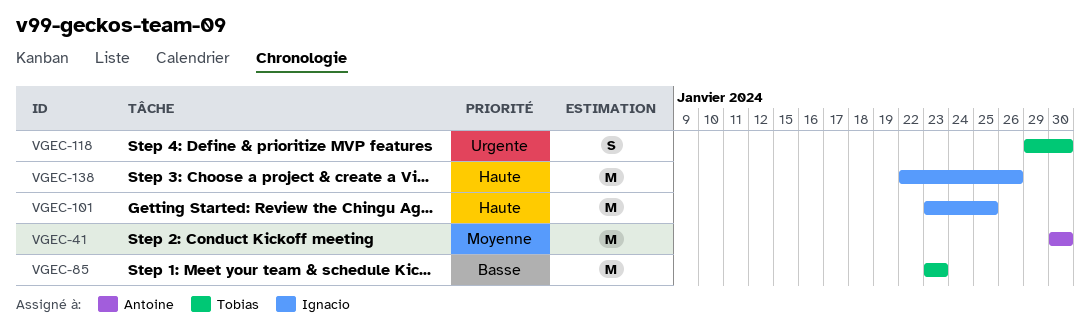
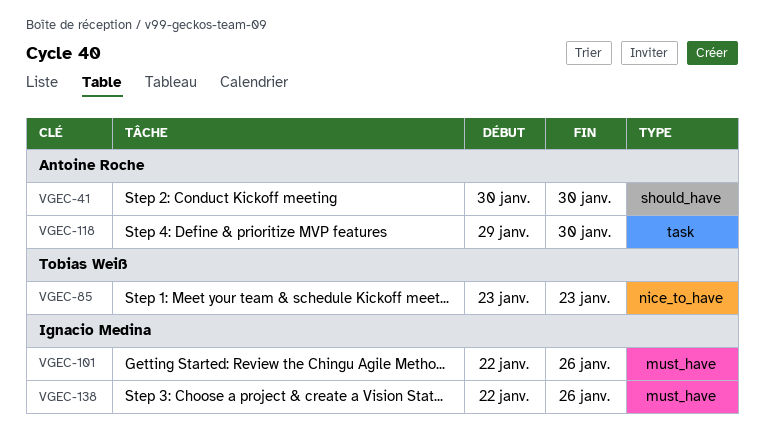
VGEC-101, start: Jan 23 -> Jan 22
VGEC-101, due: Jan 25 -> Jan 26
VGEC-118, owner: Tobias Weiß -> Antoine Roche

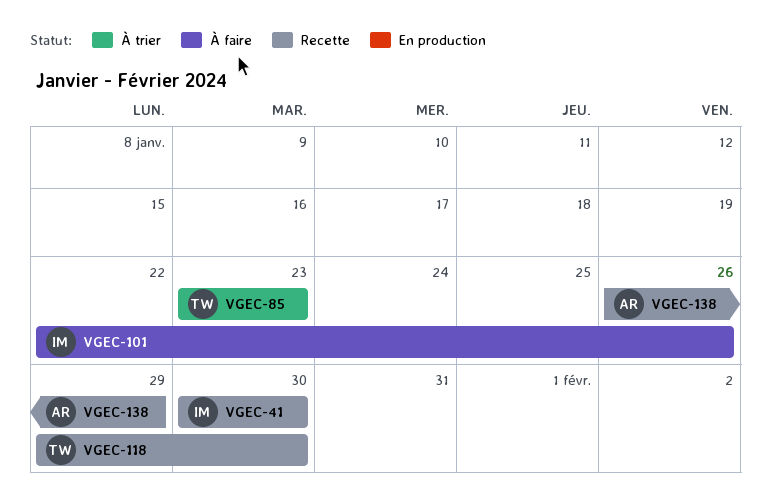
VGEC-41, owner: Antoine Roche -> Ignacio Medina
VGEC-118, owner: Antoine Roche -> Tobias Weiß
VGEC-138, owner: Ignacio Medina -> Antoine Roche
VGEC-138, start: Jan 22 -> Jan 26
VGEC-138, due: Jan 26 -> Jan 29

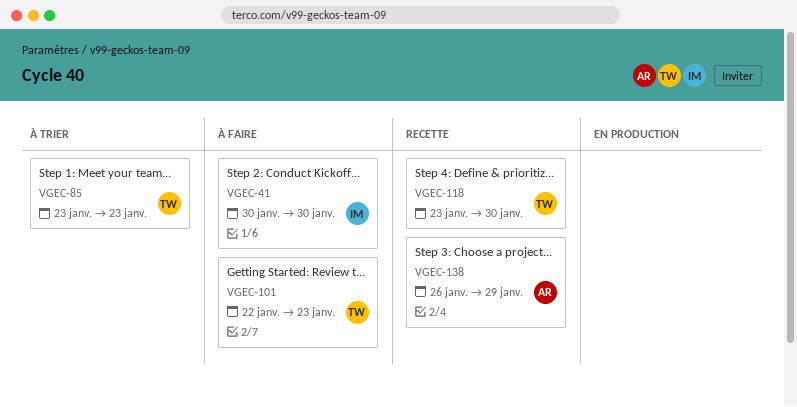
VGEC-41, status: Recette -> À faire
VGEC-101, owner: IM -> TW
VGEC-101, due: Jan 26 -> Jan 23
VGEC-118, start: Jan 29 -> Jan 23

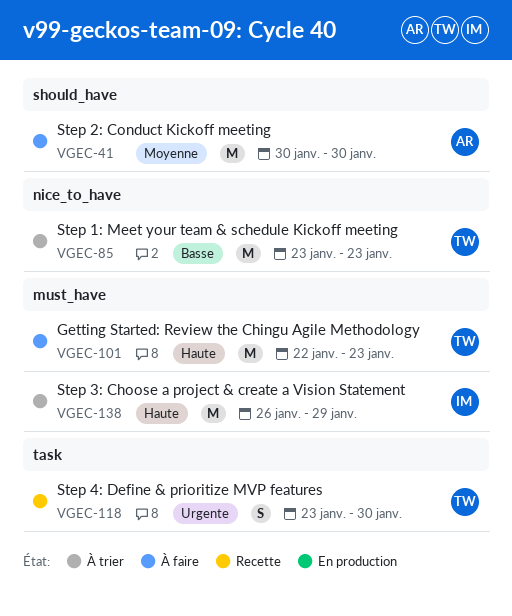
VGEC-41, owner: IM -> AR
VGEC-138, status: Recette -> À trier
VGEC-138, owner: AR -> IM

